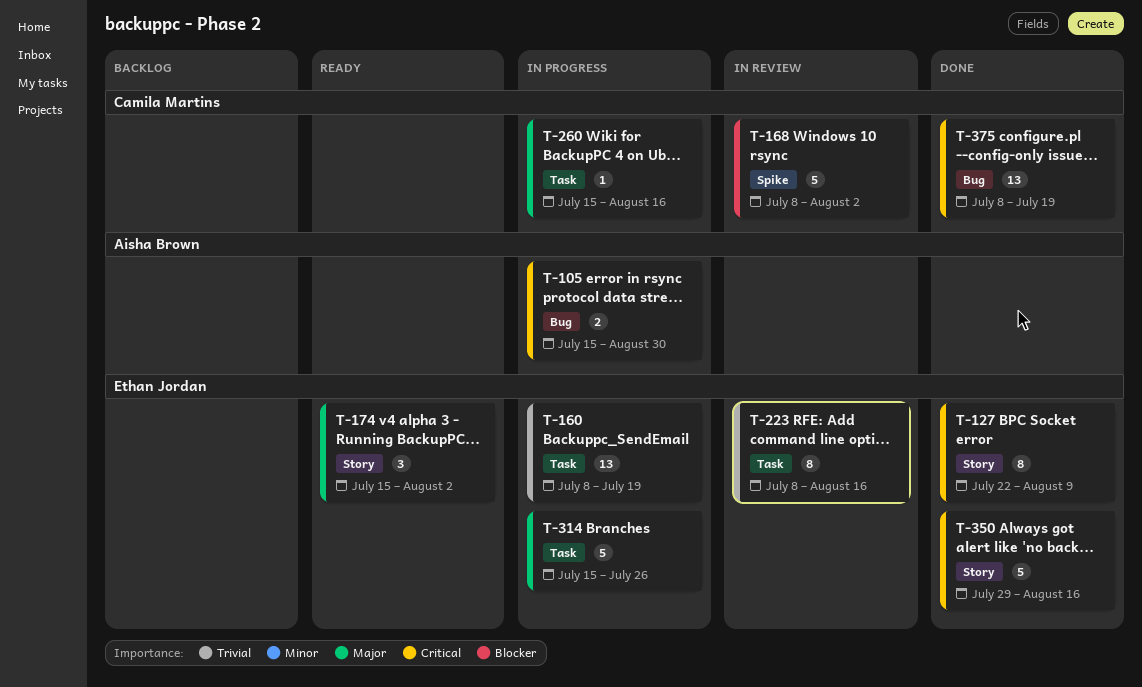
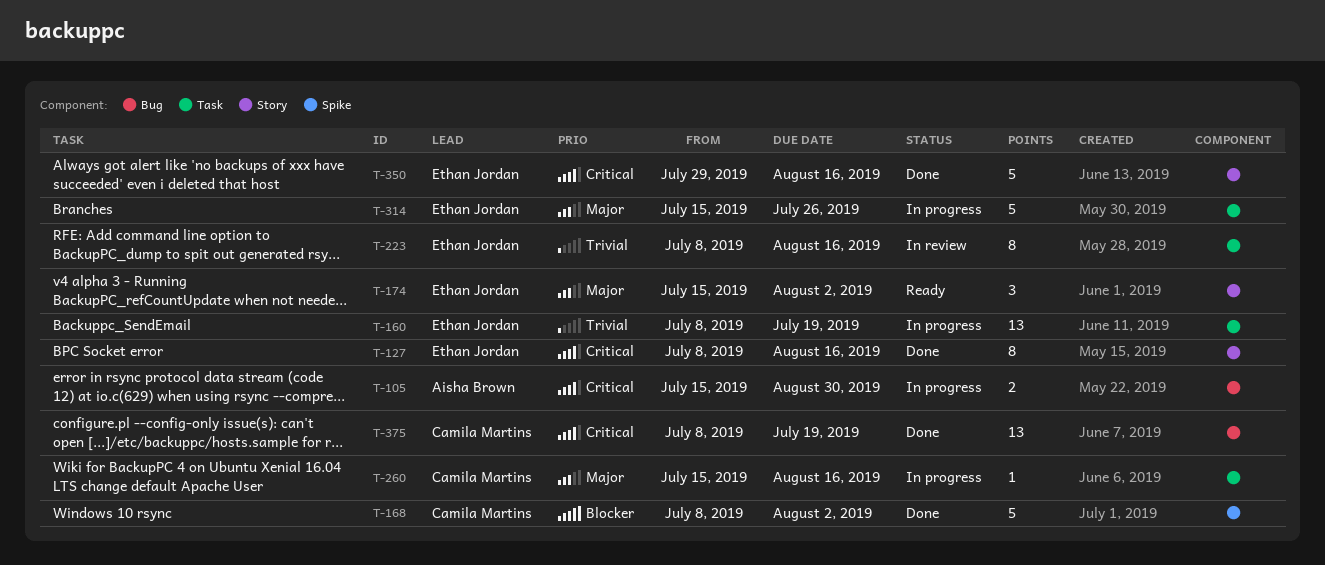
T-127, start: Jul 22 -> Jul 8
T-127, due: Aug 9 -> Aug 16
T-168, status: In review -> Done

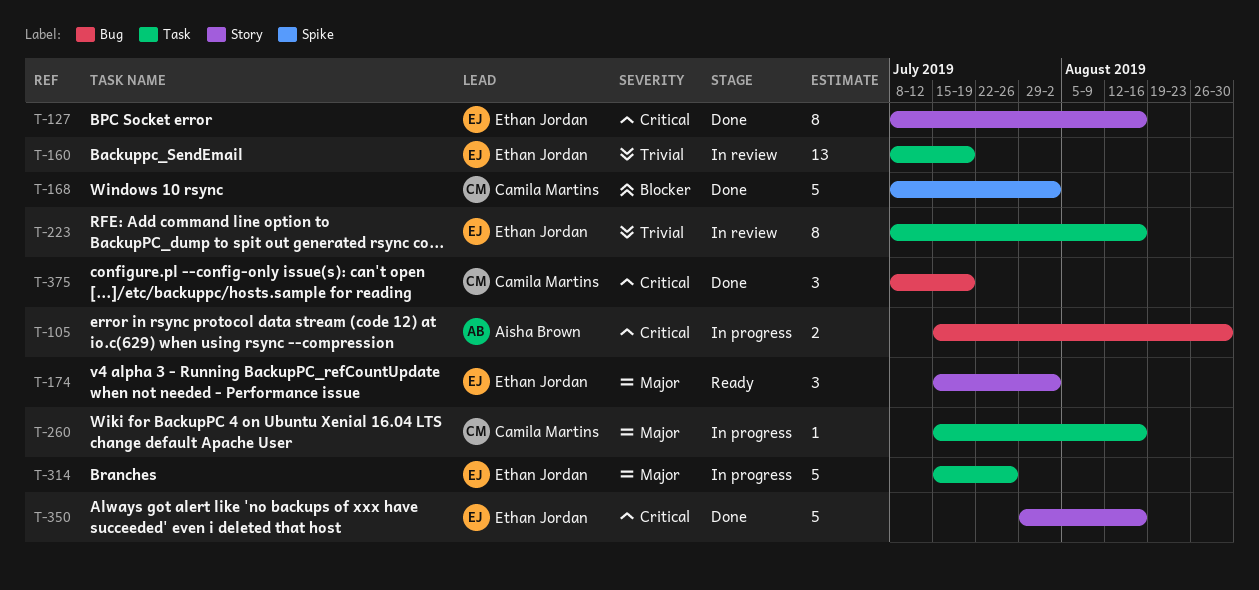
T-160, status: In progress -> In review
T-375, estimate: 13 -> 3

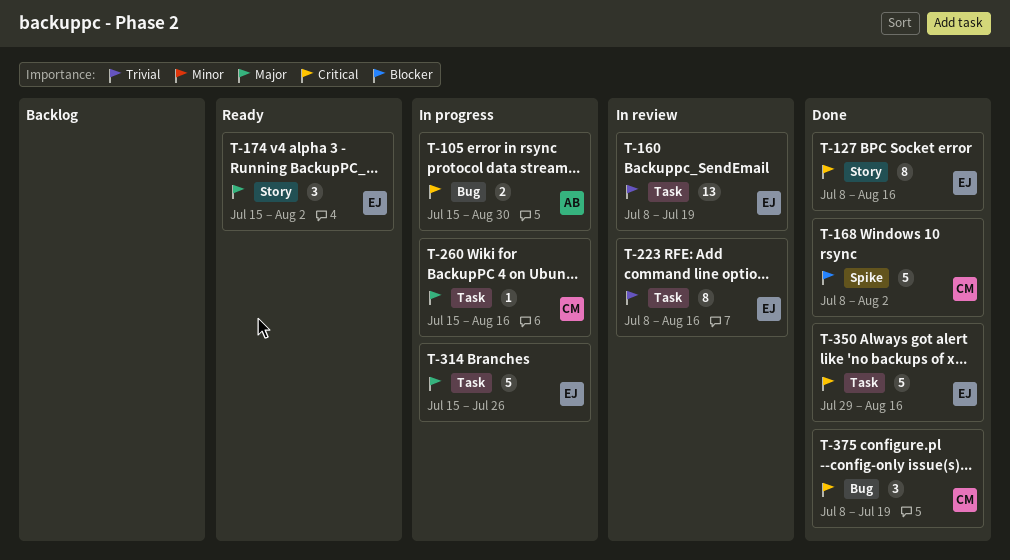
T-350, label: Story -> Task

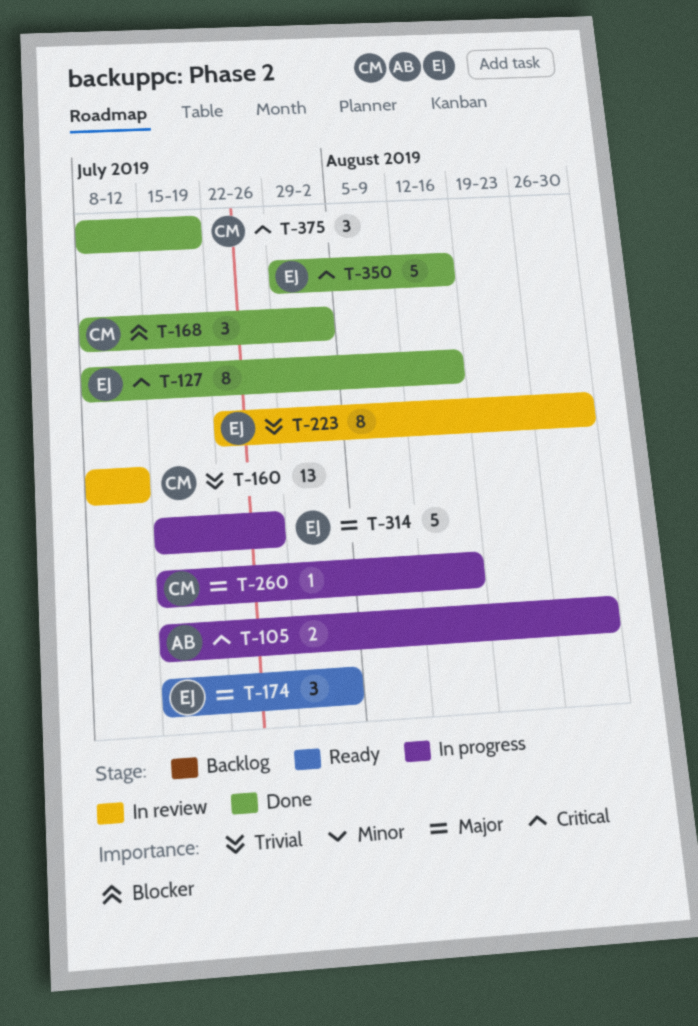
T-160, owner: EJ -> CM
T-160, due: Jul 19 -> Jul 12
T-168, estimate: 5 -> 3
T-223, start: Jul 8 -> Jul 22
T-223, due: Aug 16 -> Aug 30

